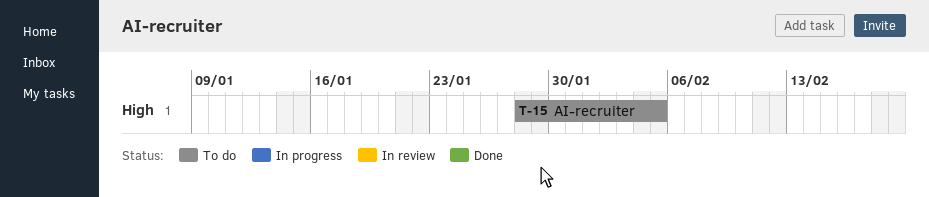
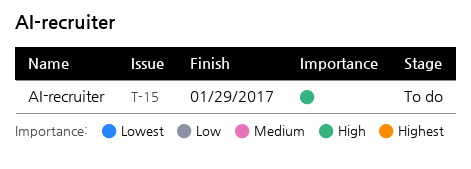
T-15, due: Feb 5 -> Jan 29

